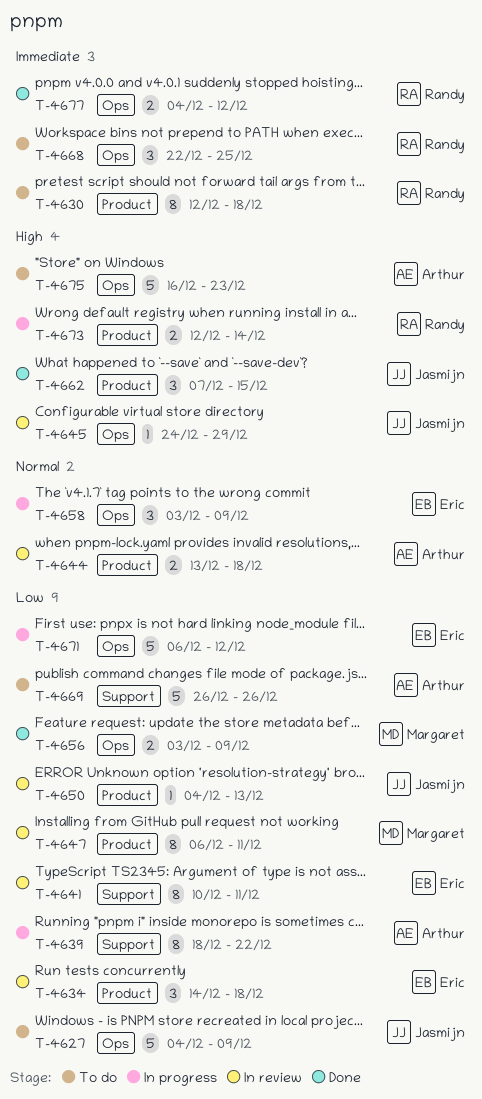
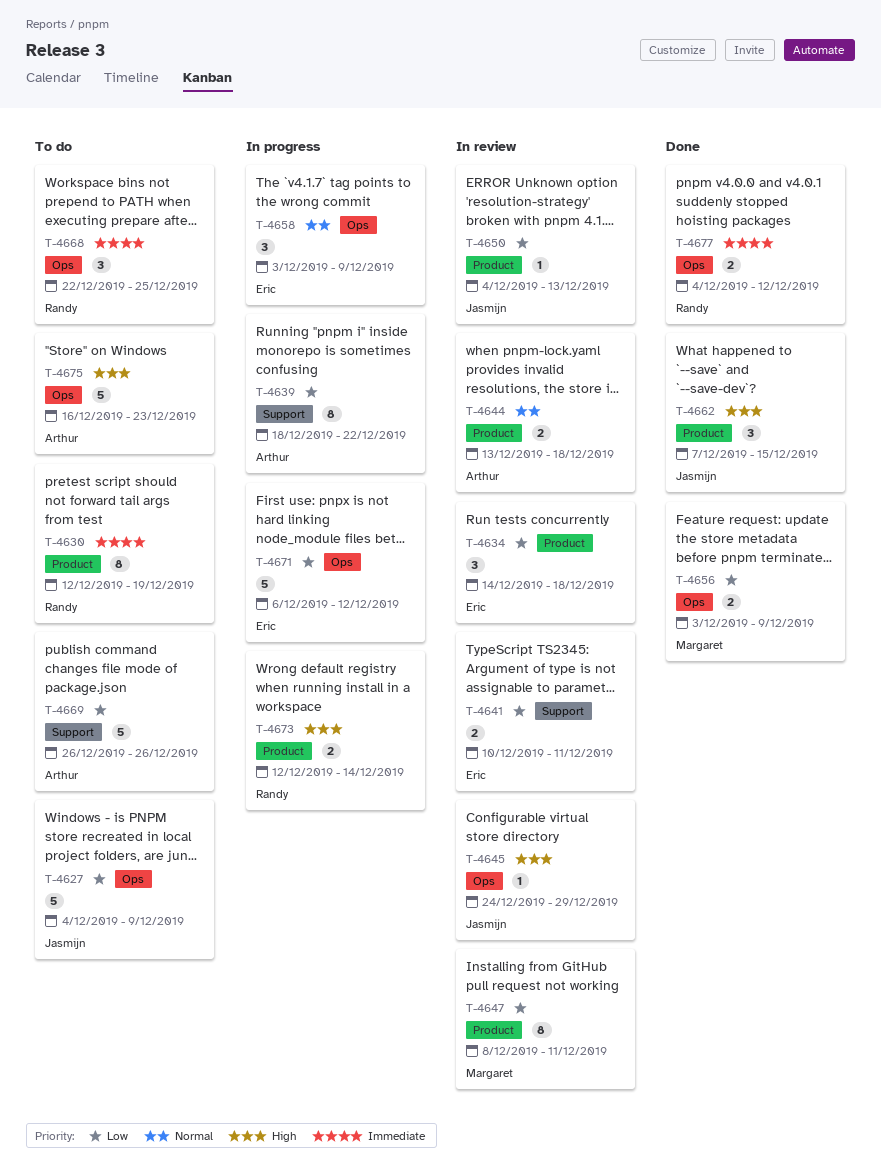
T-4630, due: Dec 18 -> Dec 19
T-4641, estimate: 8 -> 2
T-4647, start: Dec 6 -> Dec 8

